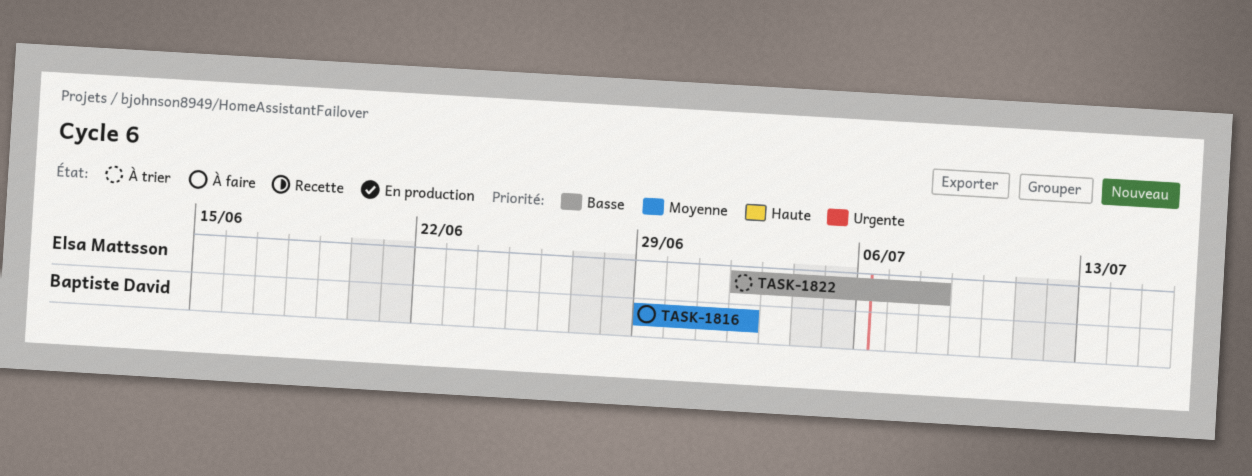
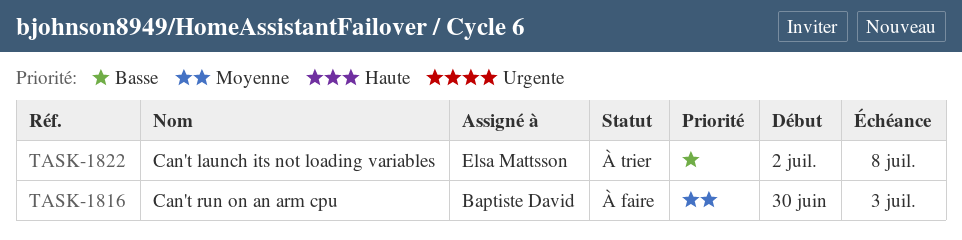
TASK-1816, start: Jun 29 -> Jun 30
TASK-1816, due: Jul 2 -> Jul 3

